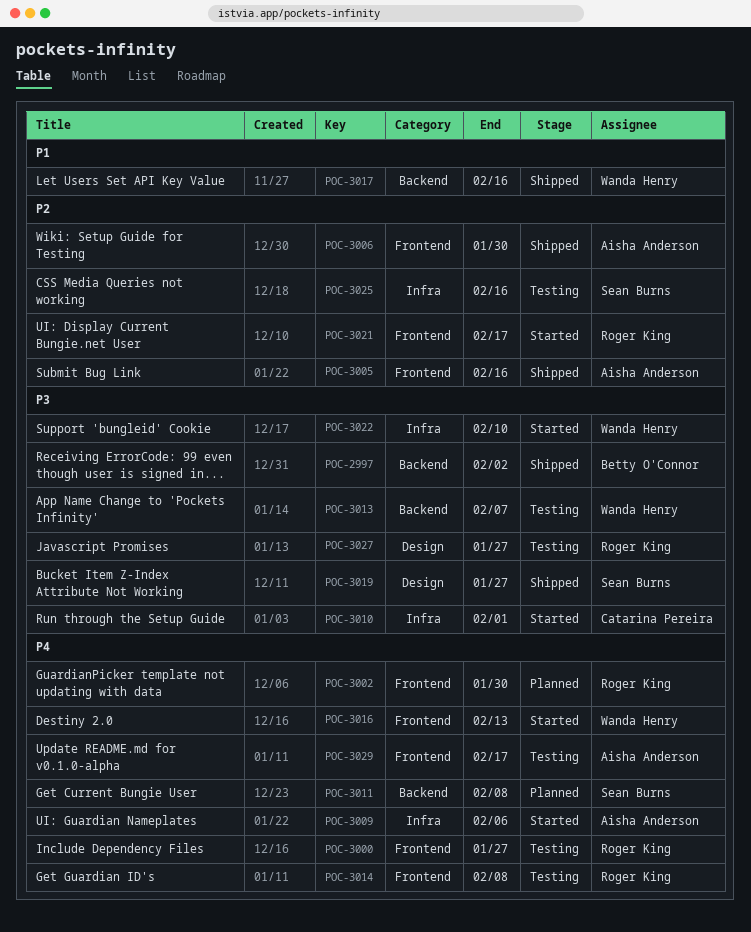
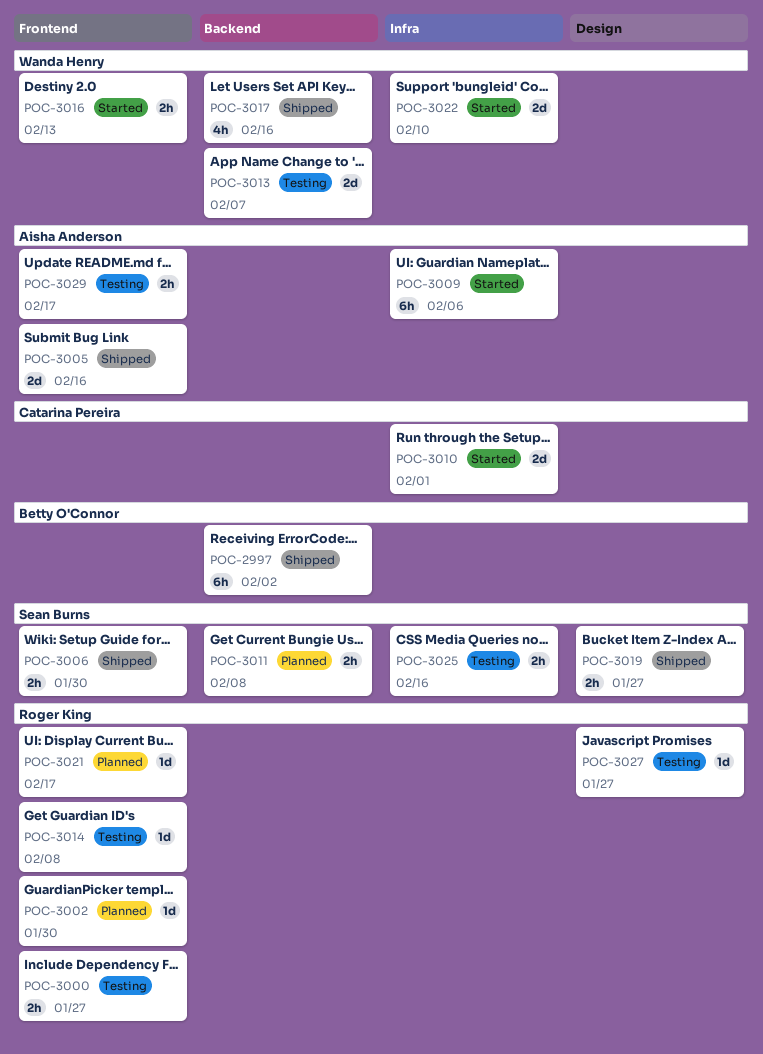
POC-3006, owner: Aisha Anderson -> Sean Burns
POC-3021, status: Started -> Planned

